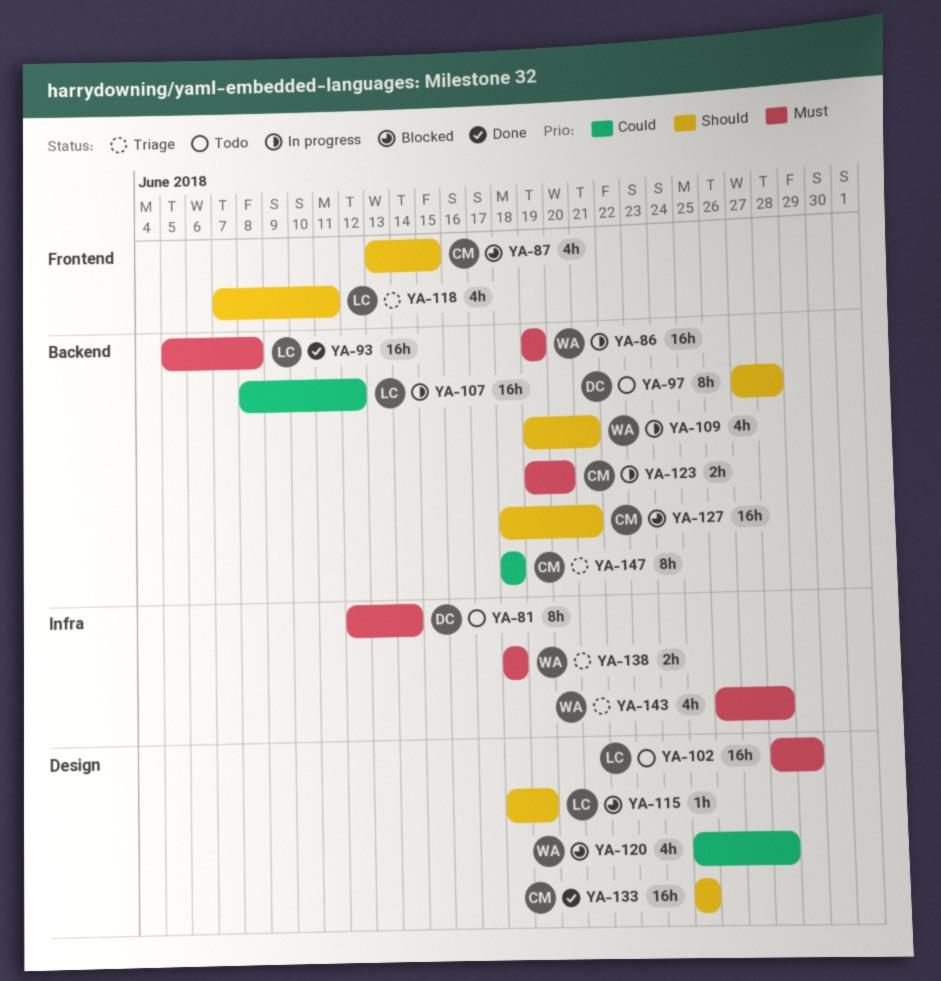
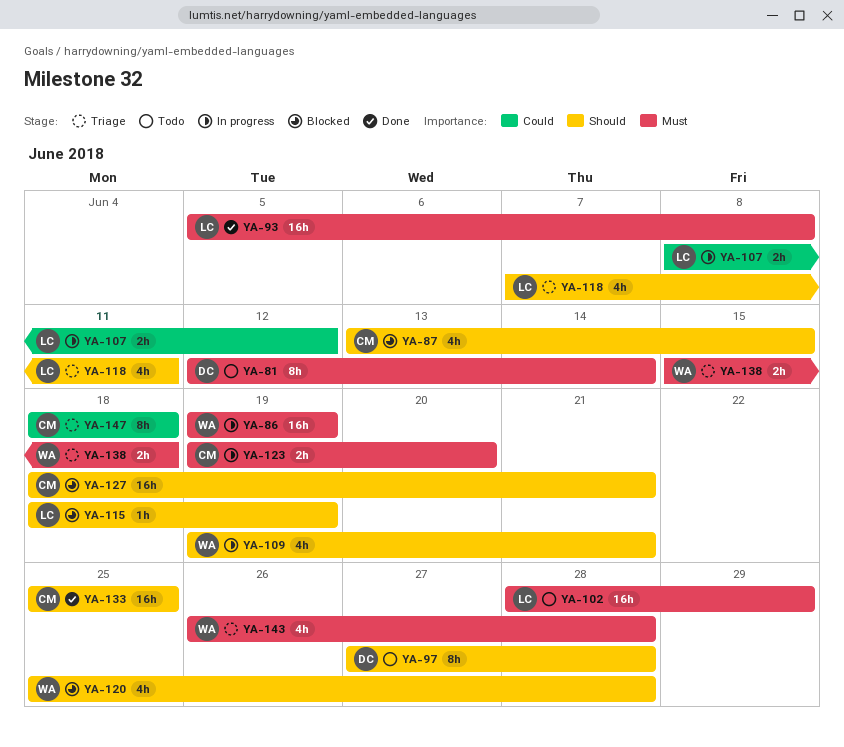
YA-107, estimate: 16h -> 2h
YA-120, priority: Could -> Should
YA-138, start: Jun 18 -> Jun 15

